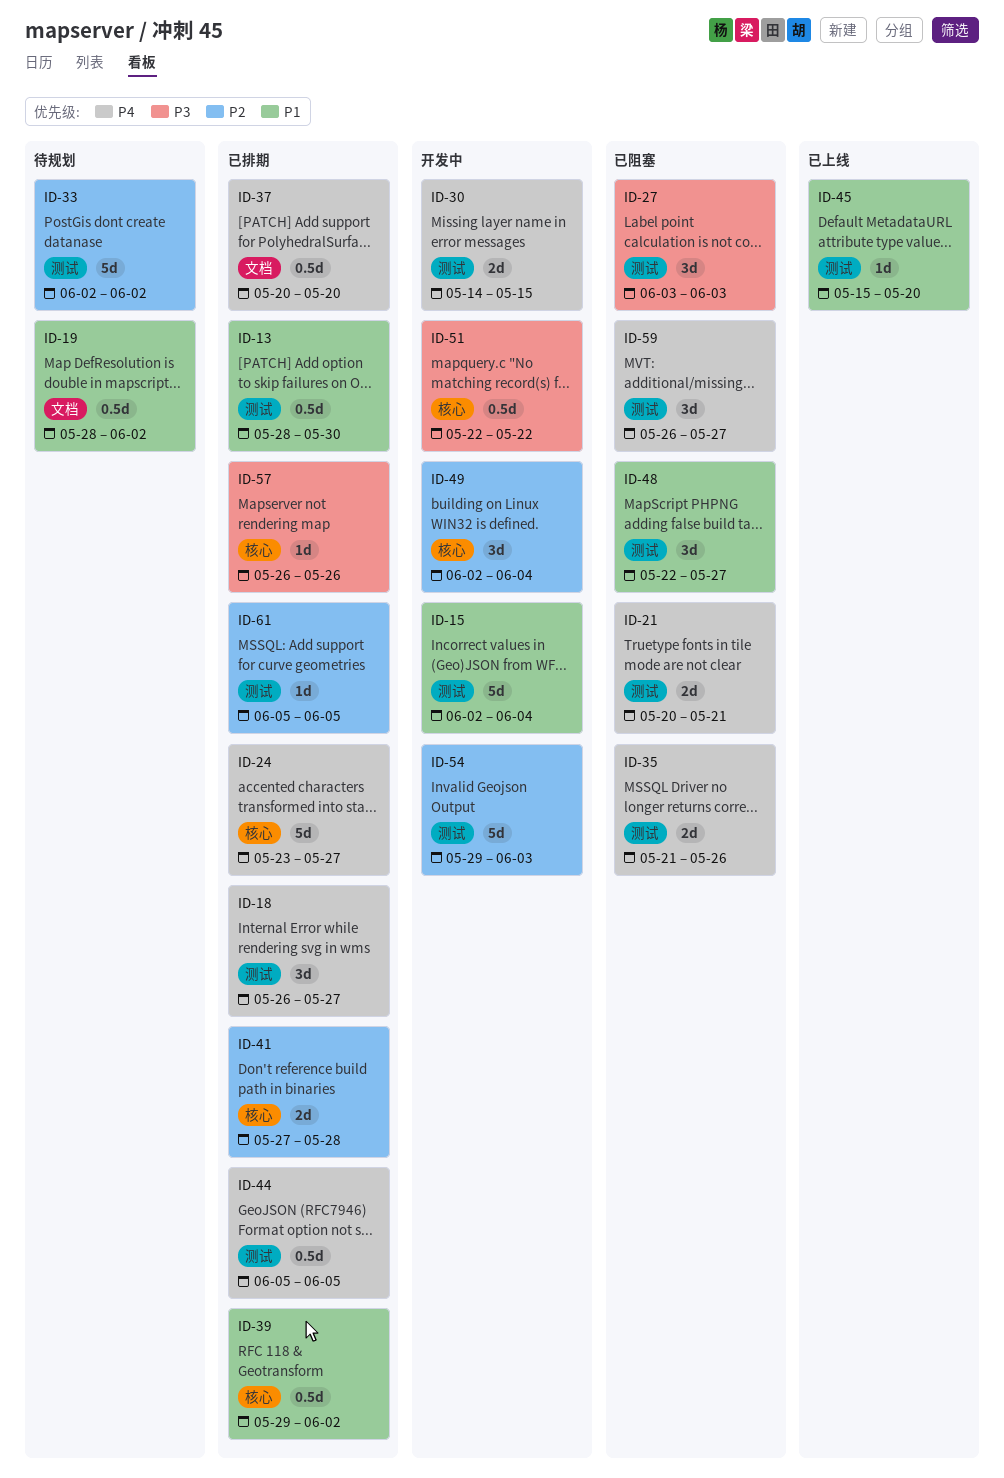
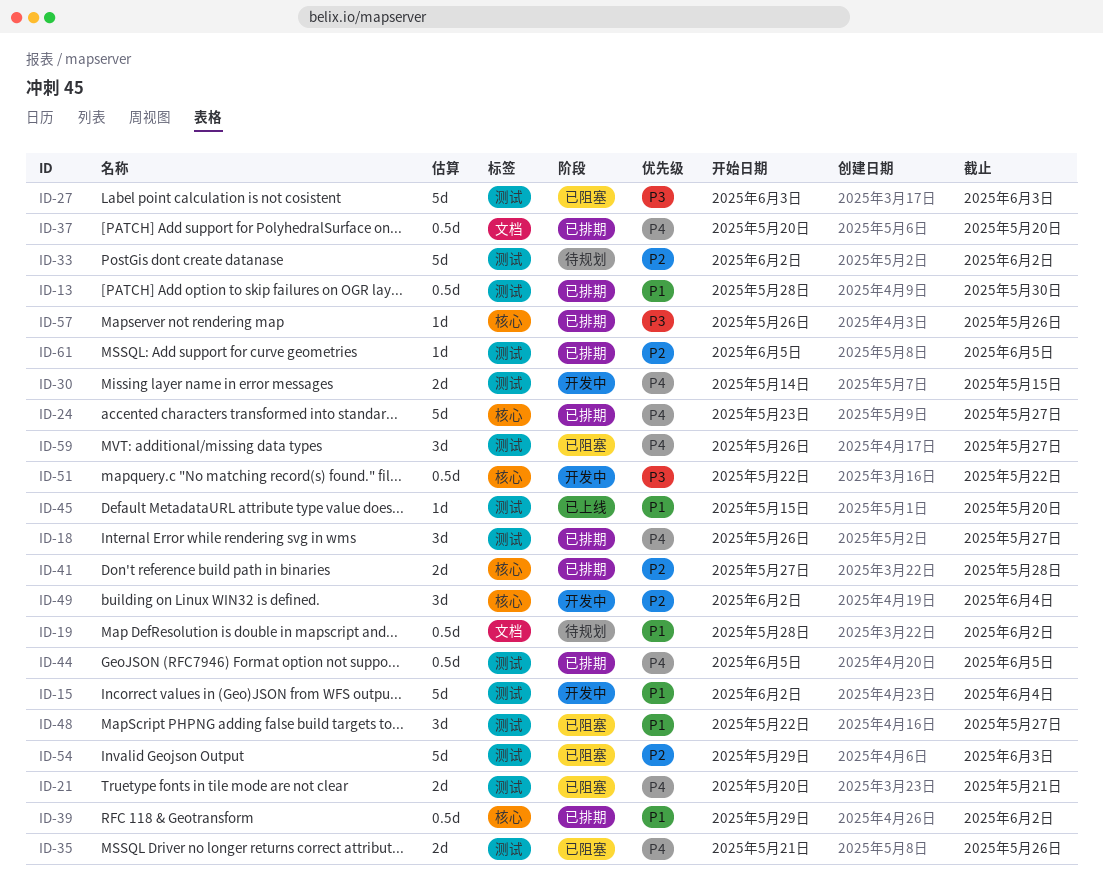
ID-27, estimate: 3d -> 5d
ID-54, status: 开发中 -> 已阻塞

